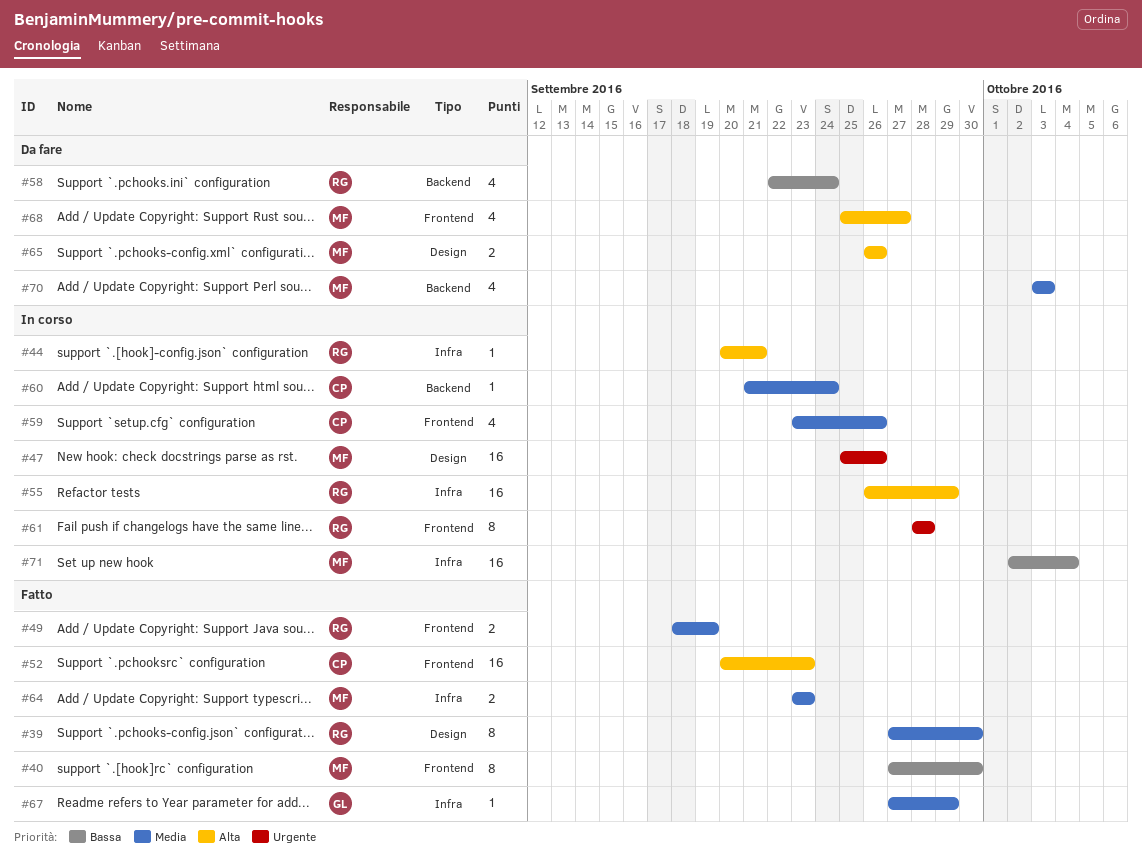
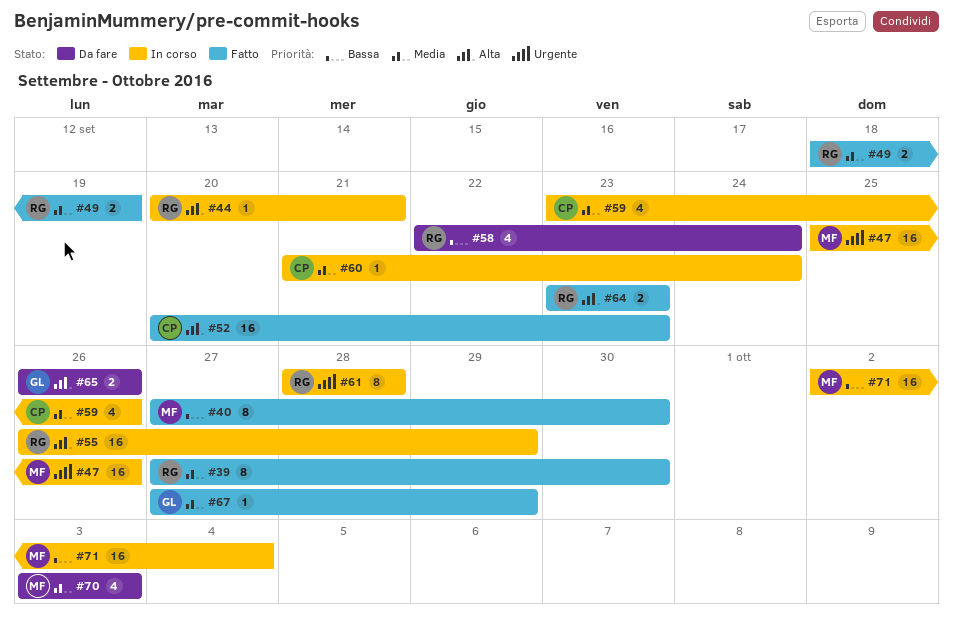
#64, owner: MF -> RG
#64, priority: Media -> Alta
#65, owner: MF -> GL
#68: present -> none

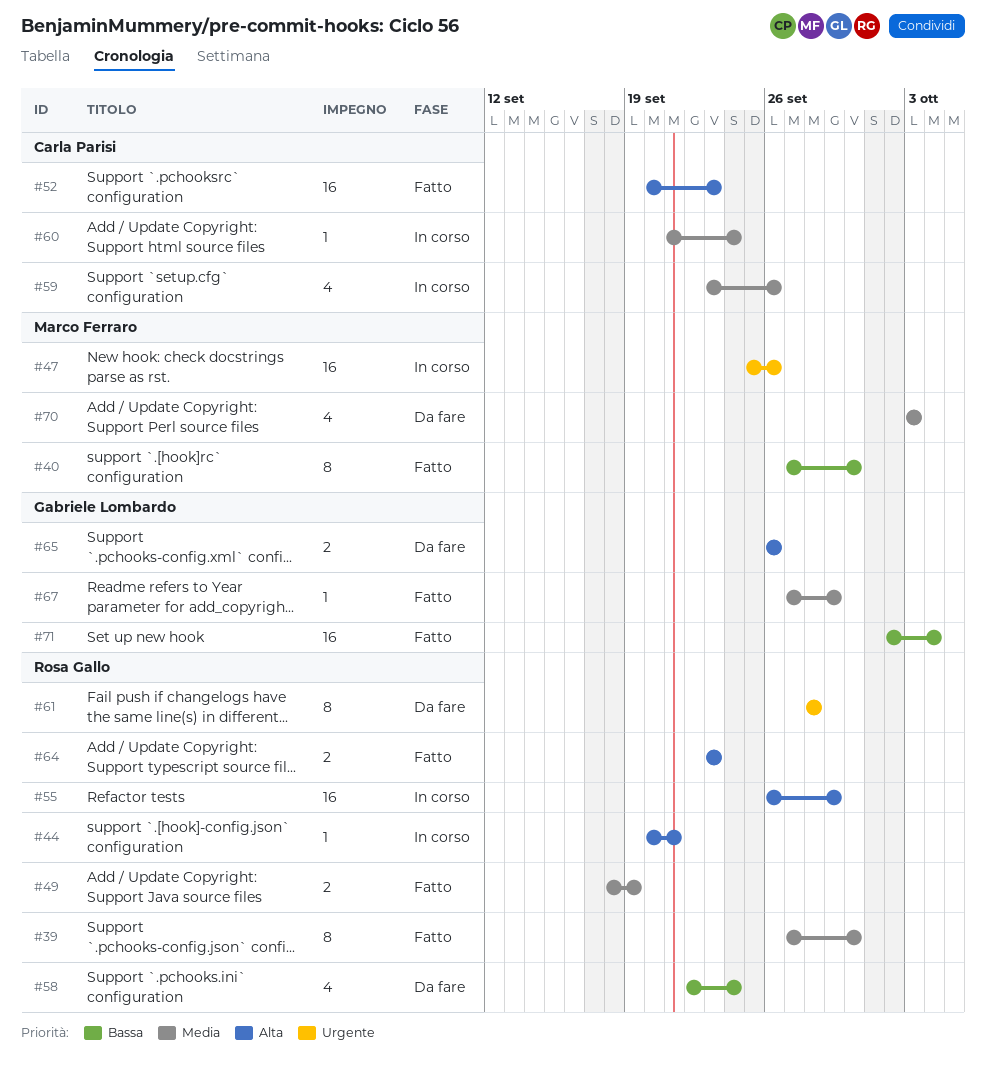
#61, status: In corso -> Da fare
#71, status: In corso -> Fatto
#71, owner: Marco Ferraro -> Gabriele Lombardo

